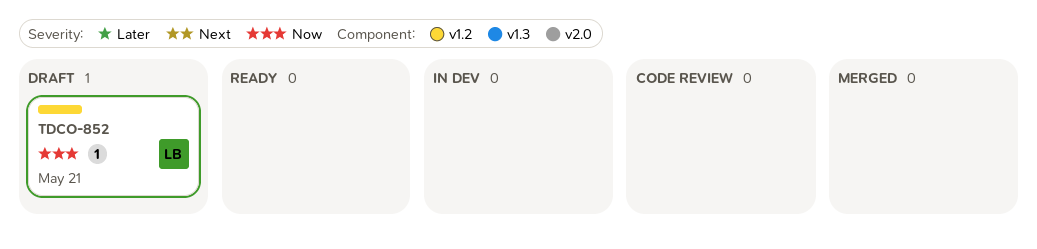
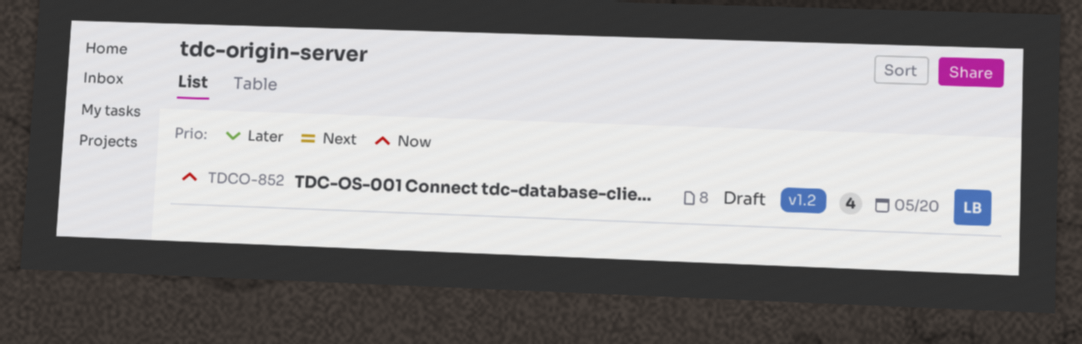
TDCO-852, estimate: 1 -> 4
TDCO-852, due: May 21 -> May 20

